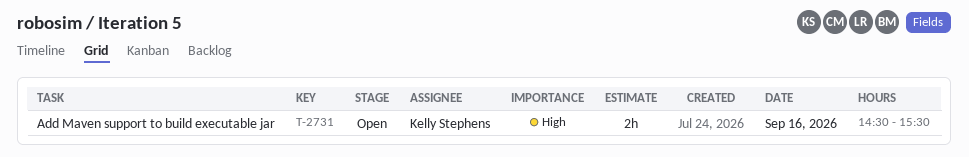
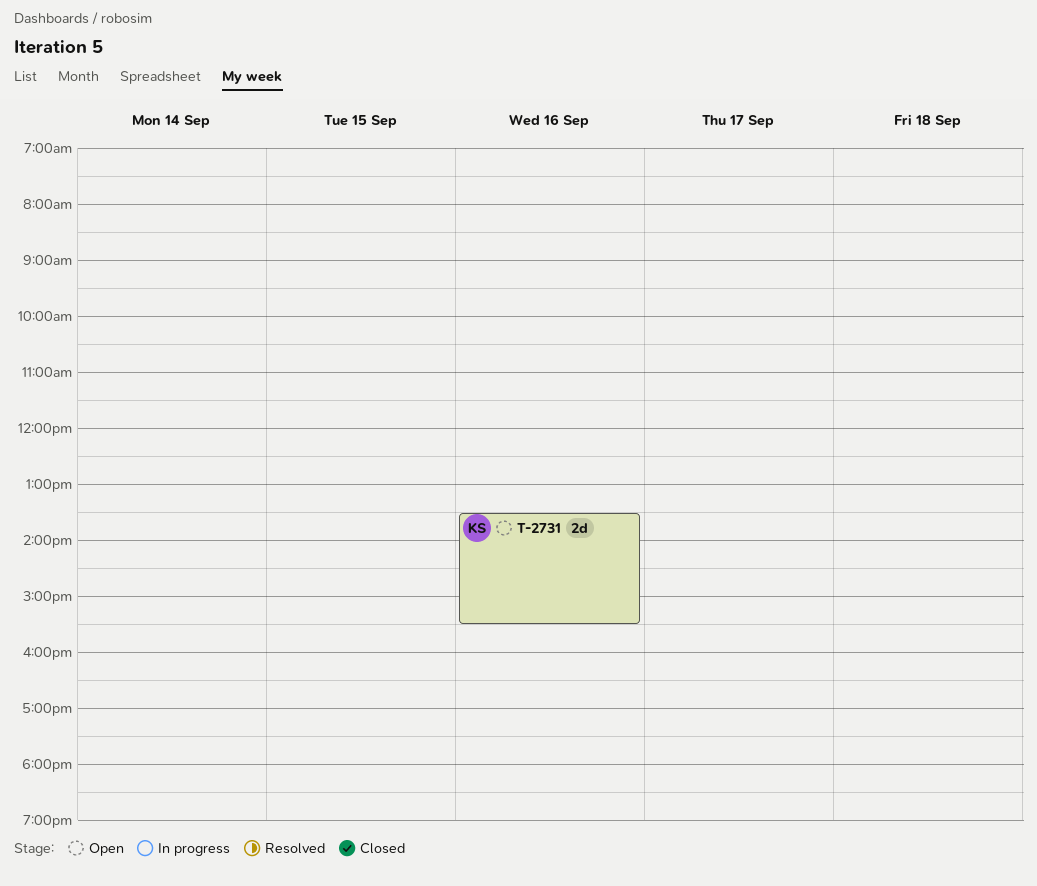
T-2731, estimate: 2h -> 2d
T-2731, begins: 14:30 -> 13:30

